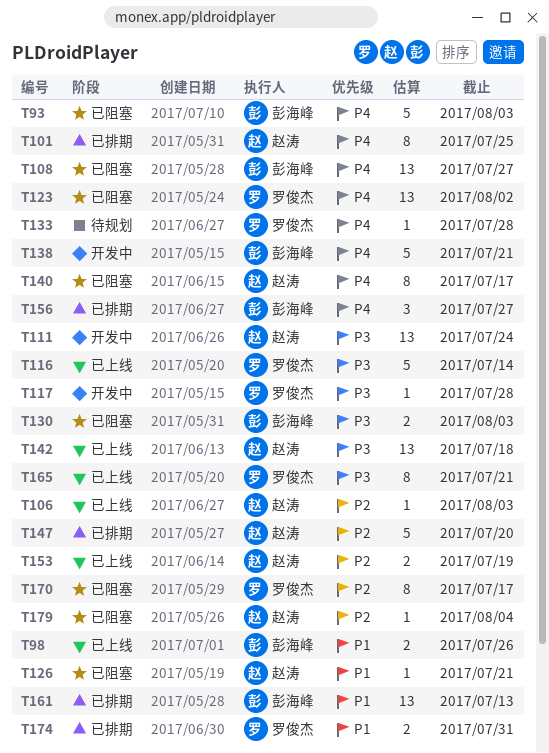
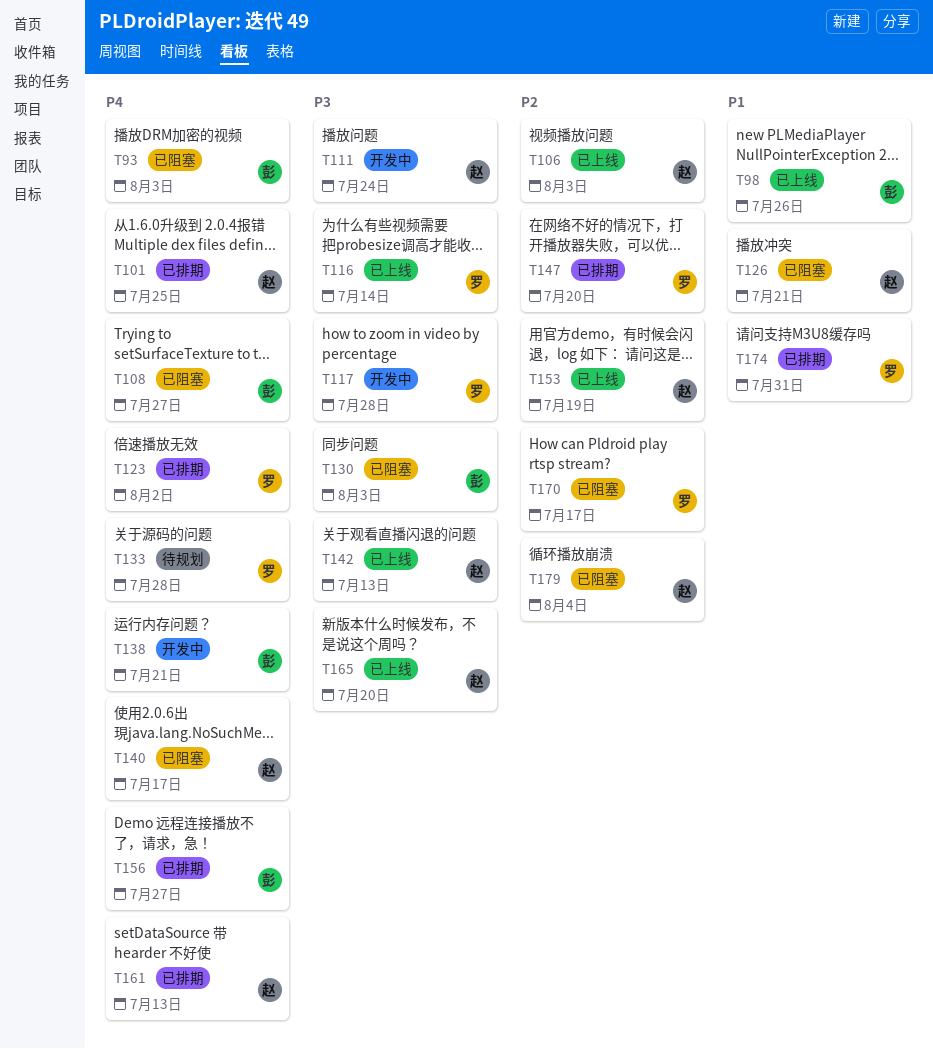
T123, status: 已阻塞 -> 已排期
T142, due: Jul 18 -> Jul 13
T147, owner: 赵涛 -> 罗俊杰
T161, owner: 彭海峰 -> 赵涛
T161, priority: P1 -> P4
T165, owner: 罗俊杰 -> 赵涛
T165, due: Jul 21 -> Jul 20

